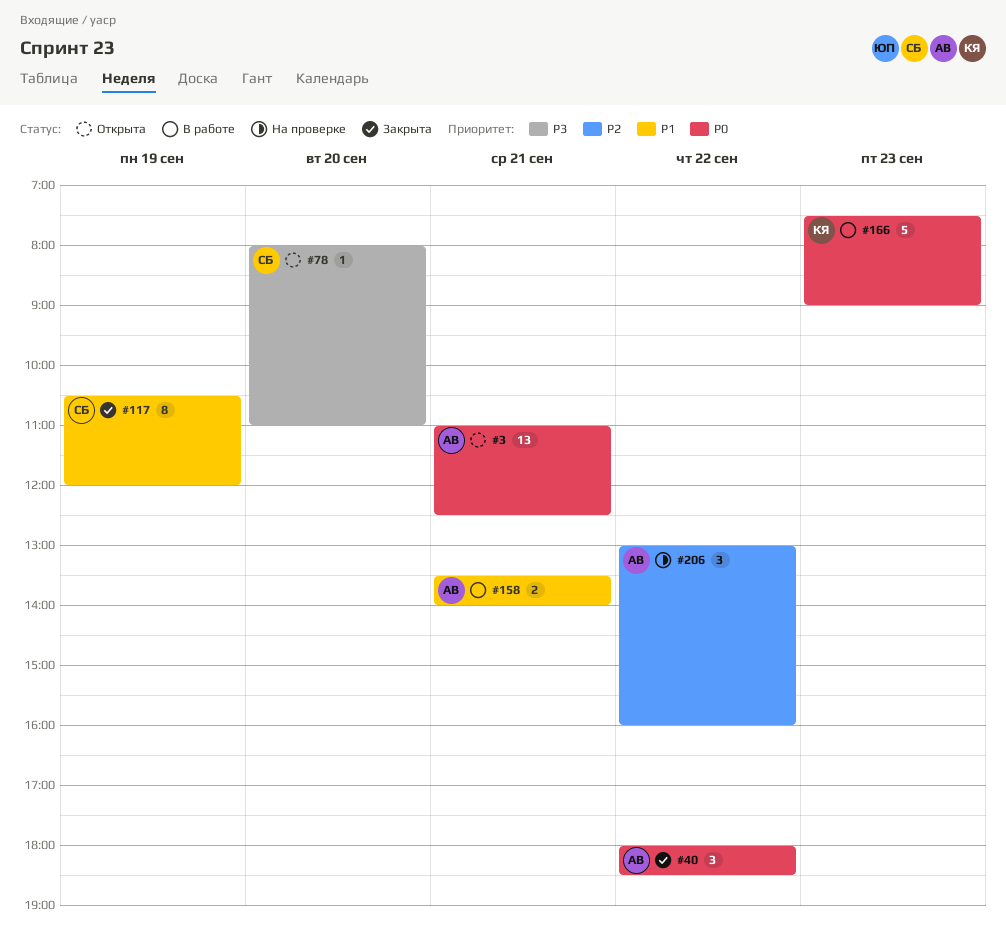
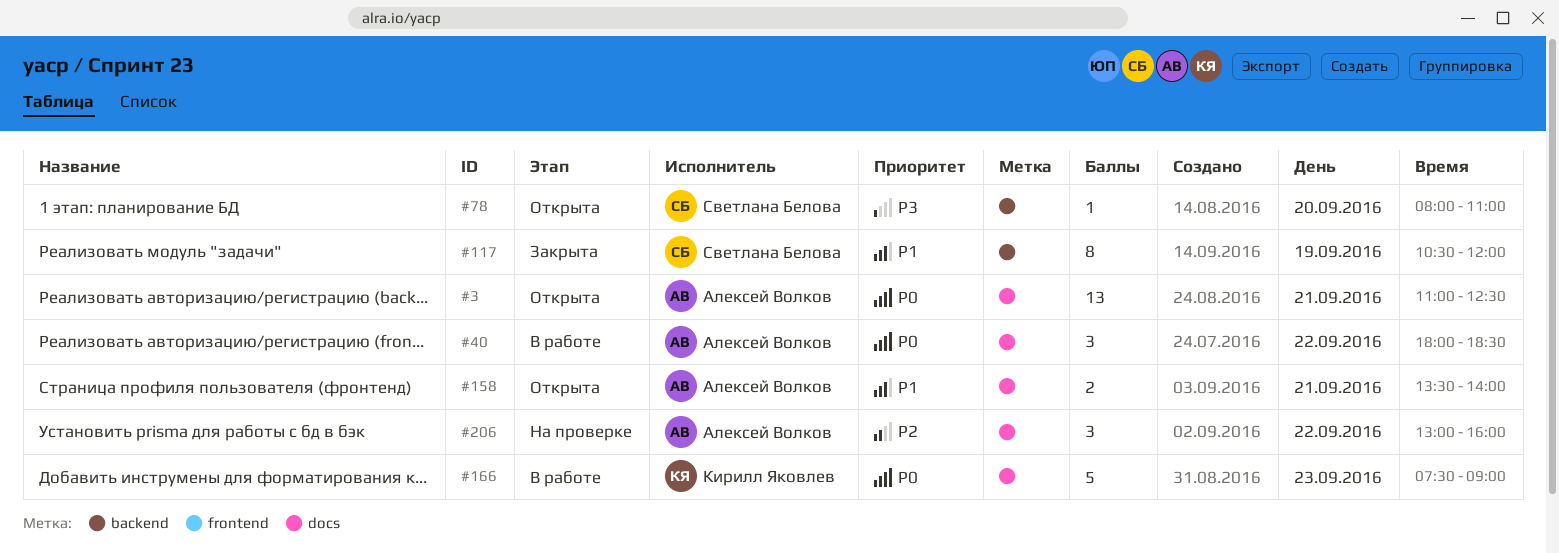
#40, status: Закрыта -> В работе
#158, status: В работе -> Открыта

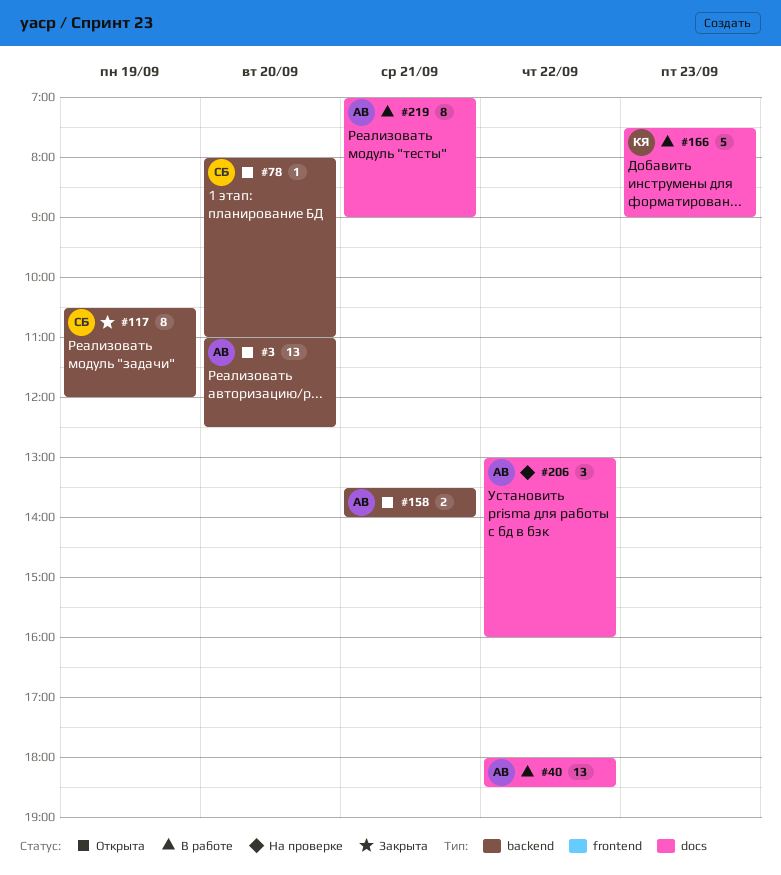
#3, label: docs -> backend
#3, day: Sep 21 -> Sep 20
#40, estimate: 3 -> 13
#158, label: docs -> backend
#219: none -> present

